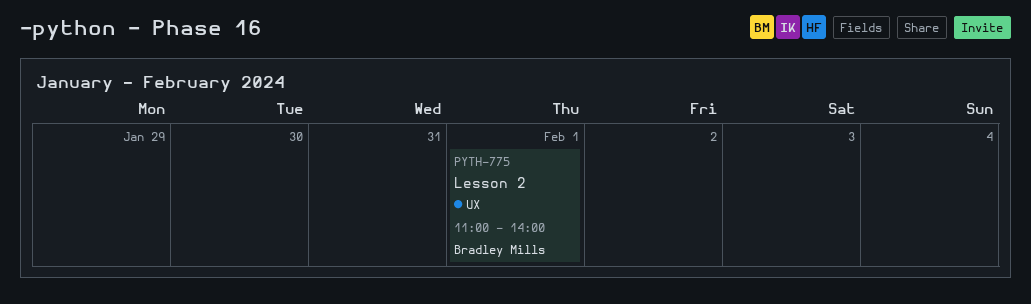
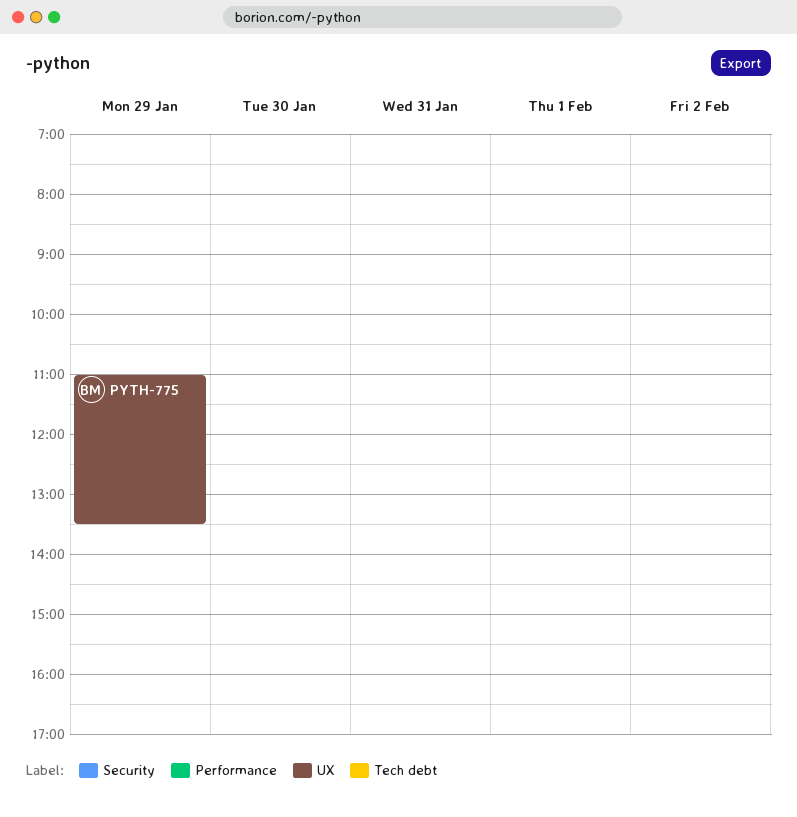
PYTH-775, day: Feb 1 -> Jan 29
PYTH-775, ends: 14:00 -> 13:30

